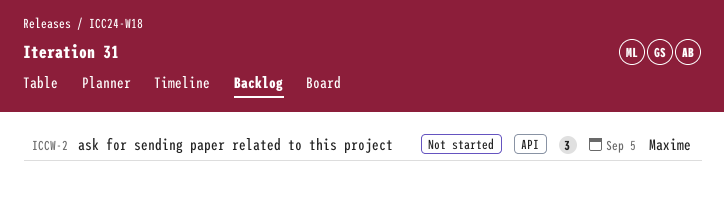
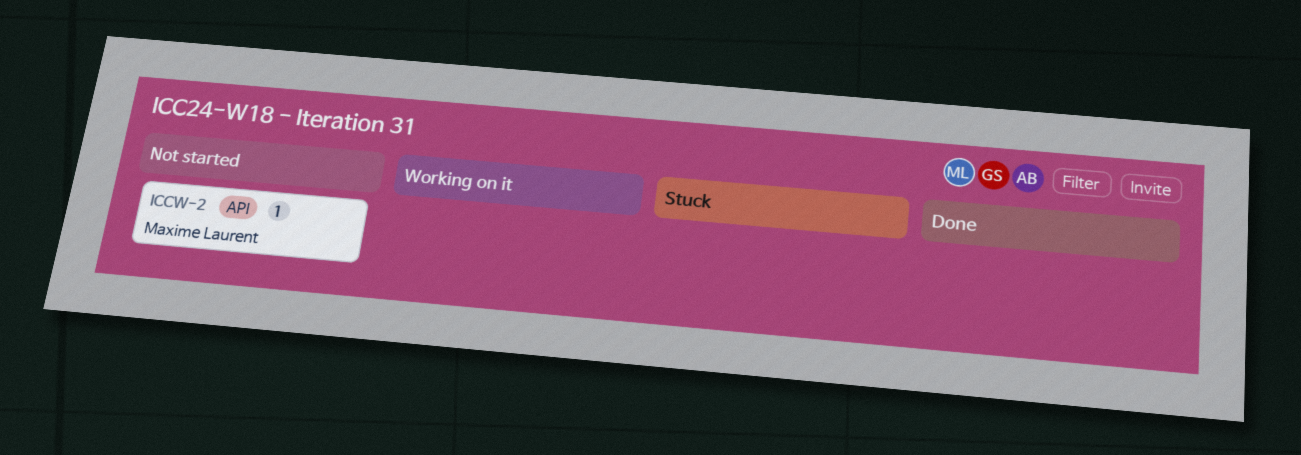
ICCW-2, estimate: 3 -> 1

